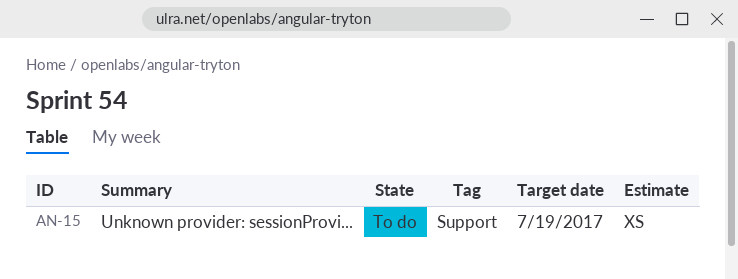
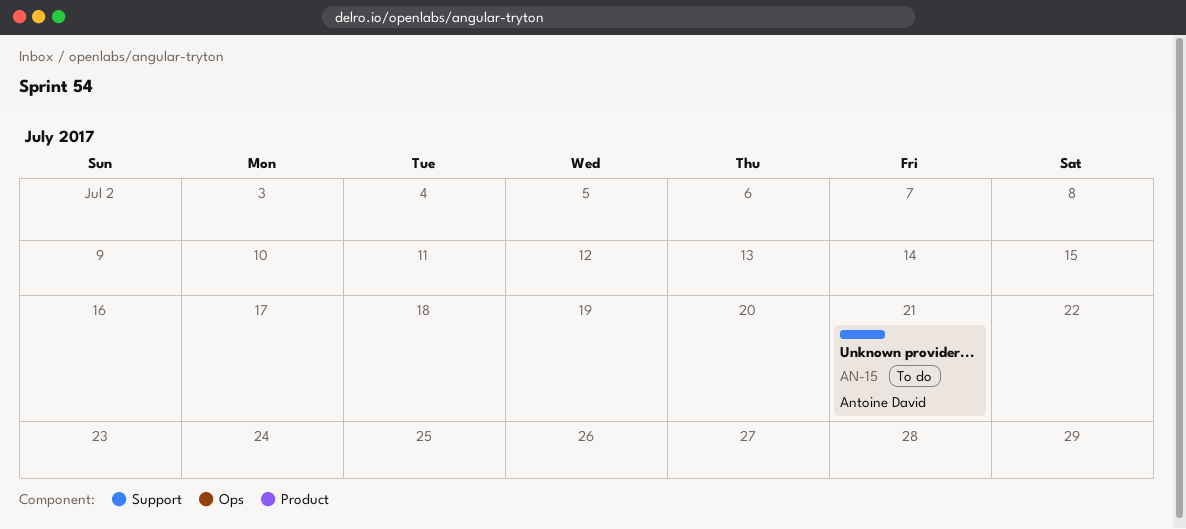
AN-15, due: Jul 19 -> Jul 21

